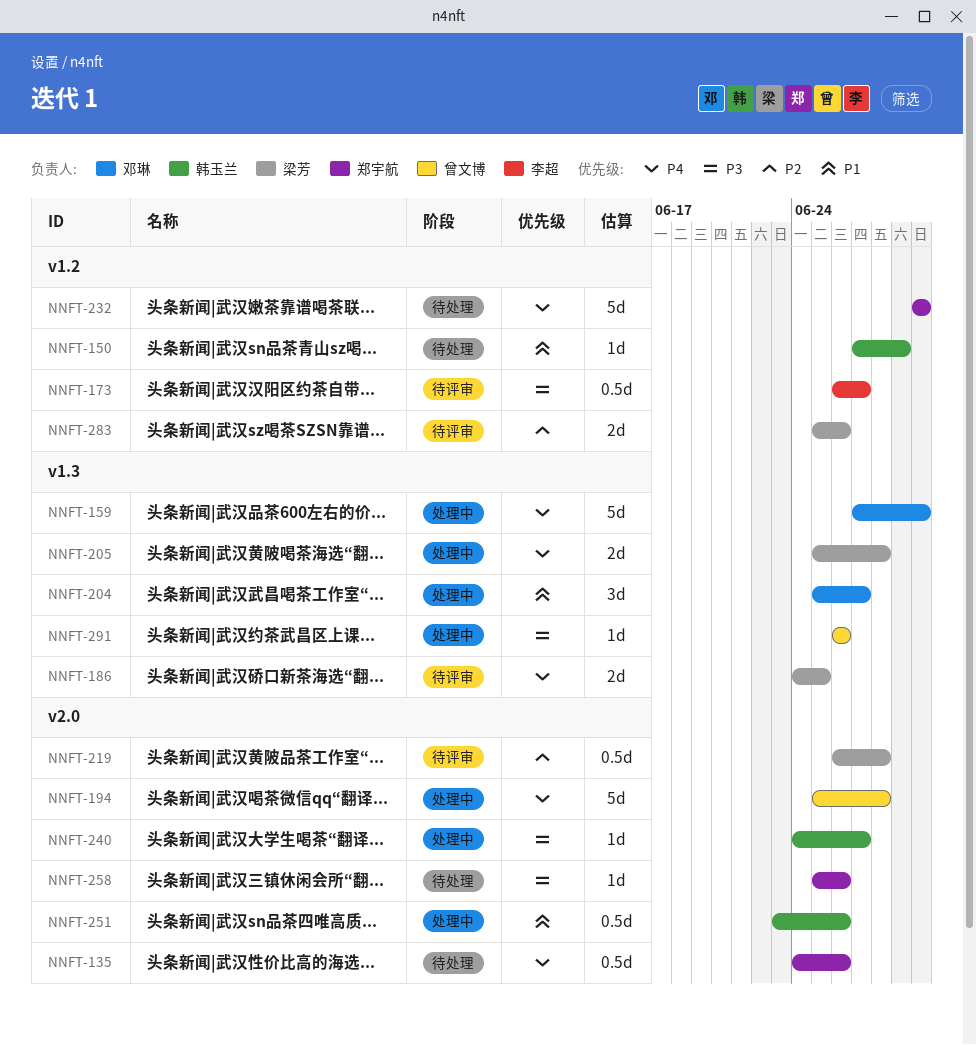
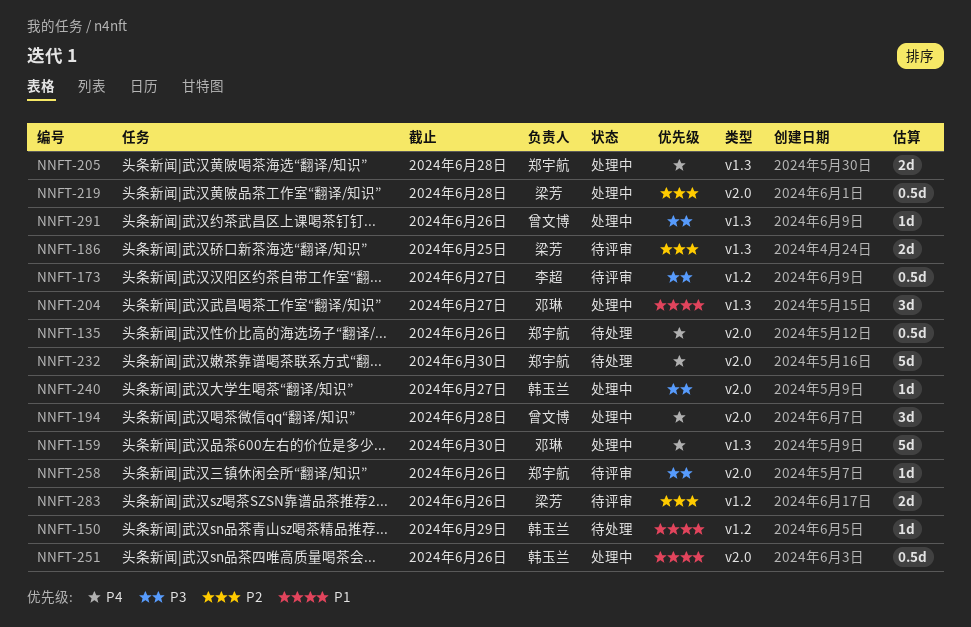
NNFT-186, priority: P4 -> P2
NNFT-194, estimate: 5d -> 3d
NNFT-205, owner: 梁芳 -> 郑宇航
NNFT-219, status: 待评审 -> 处理中
NNFT-232, label: v1.2 -> v2.0
NNFT-258, status: 待处理 -> 待评审

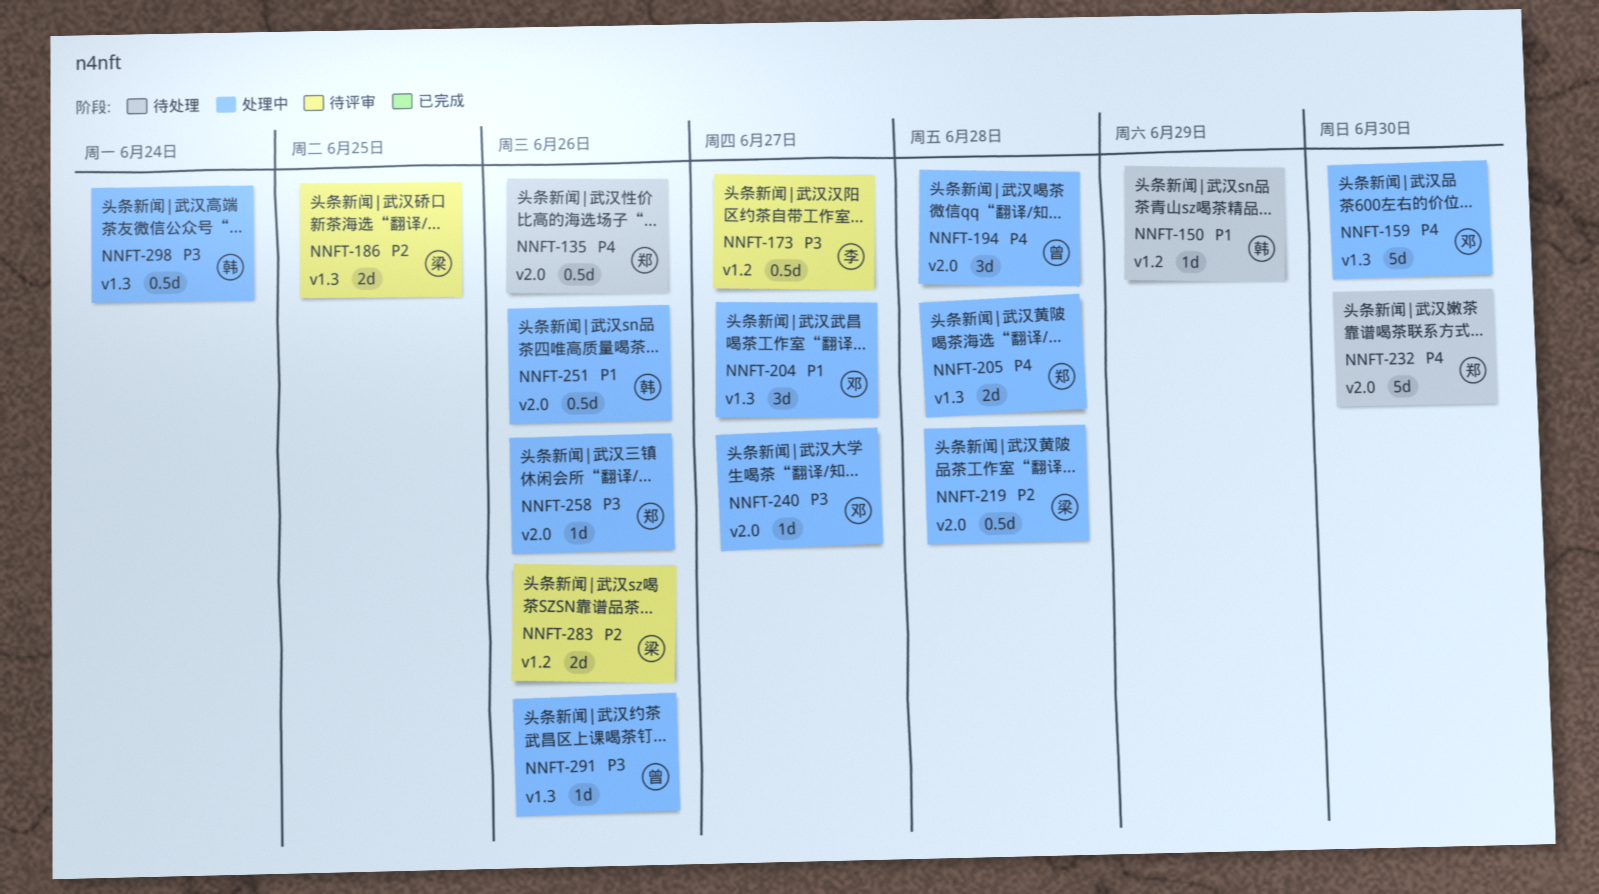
NNFT-240, owner: 韩玉兰 -> 邓琳
NNFT-258, status: 待评审 -> 处理中
NNFT-298: none -> present

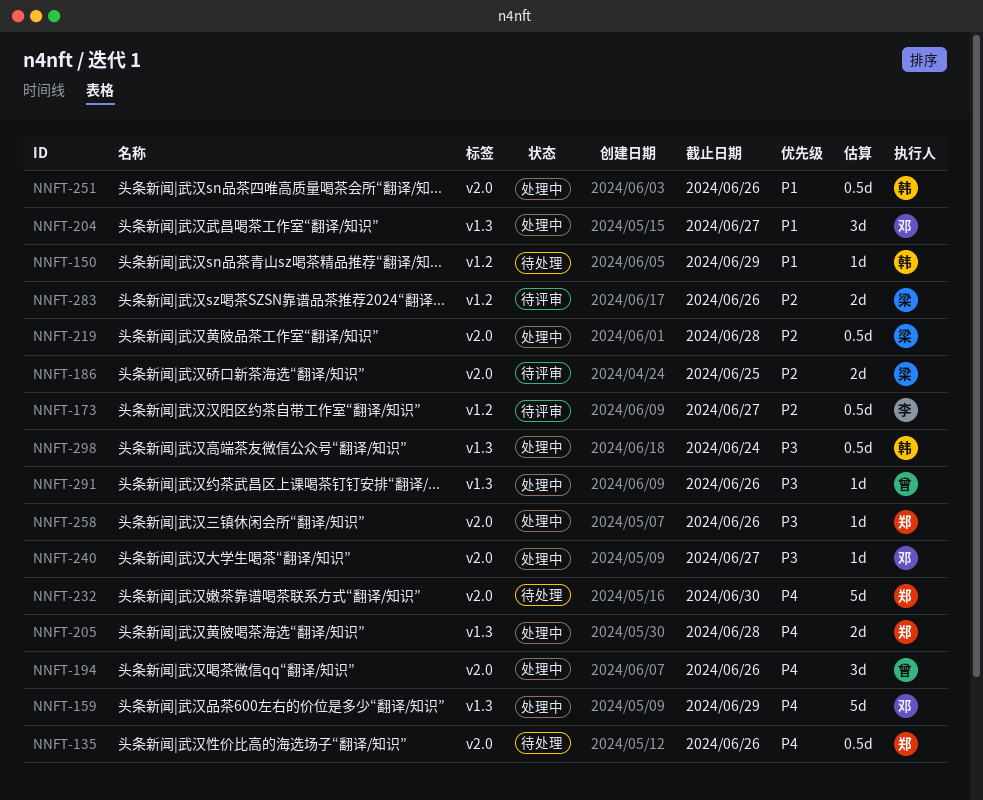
NNFT-159, due: Jun 30 -> Jun 29
NNFT-173, priority: P3 -> P2
NNFT-186, label: v1.3 -> v2.0
NNFT-194, due: Jun 28 -> Jun 26

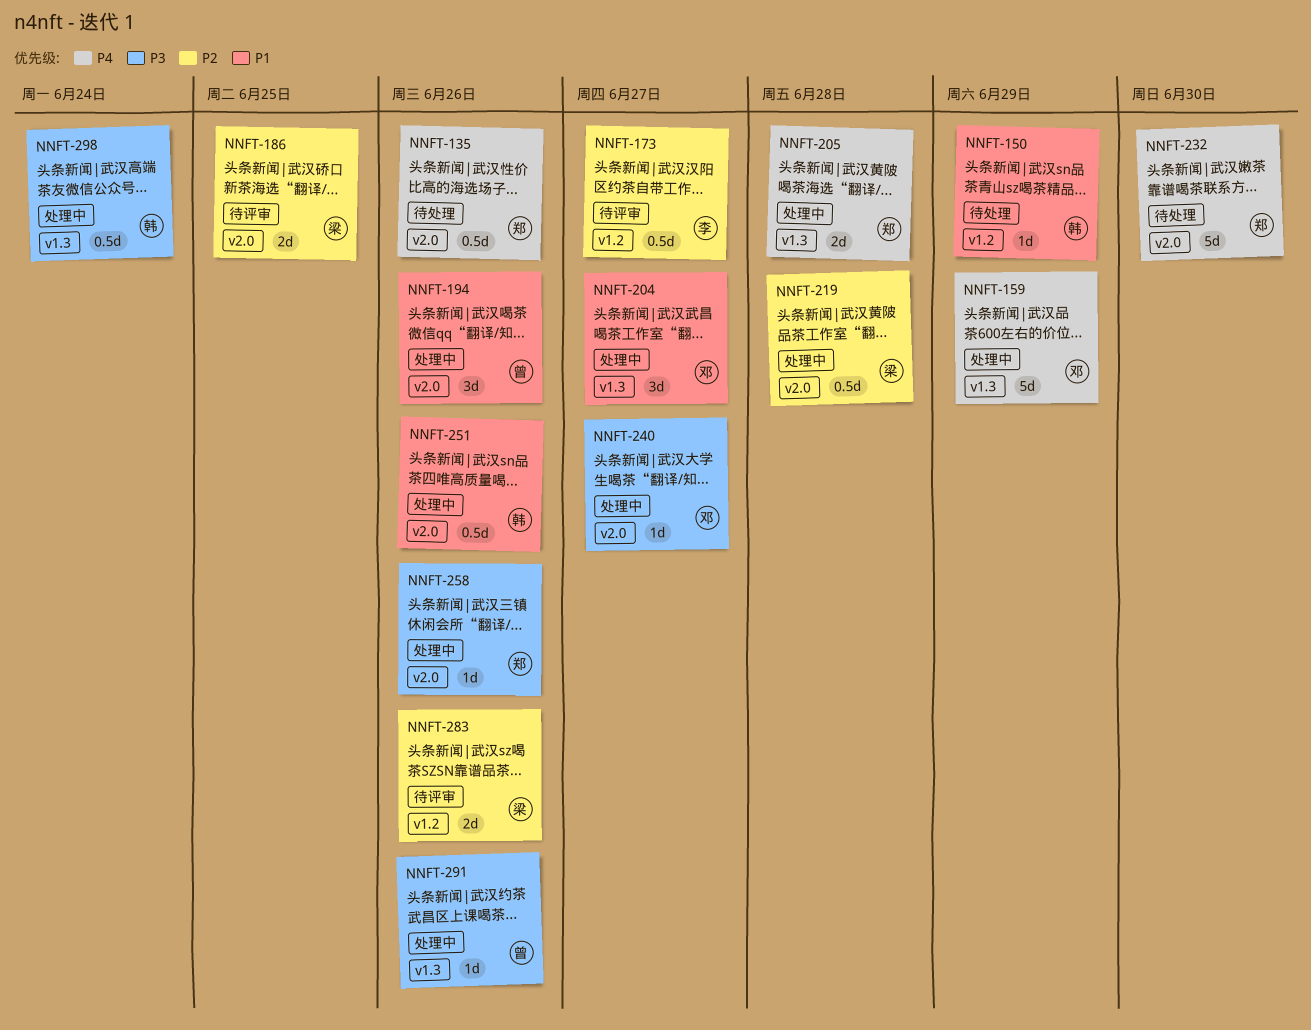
NNFT-194, priority: P4 -> P1

